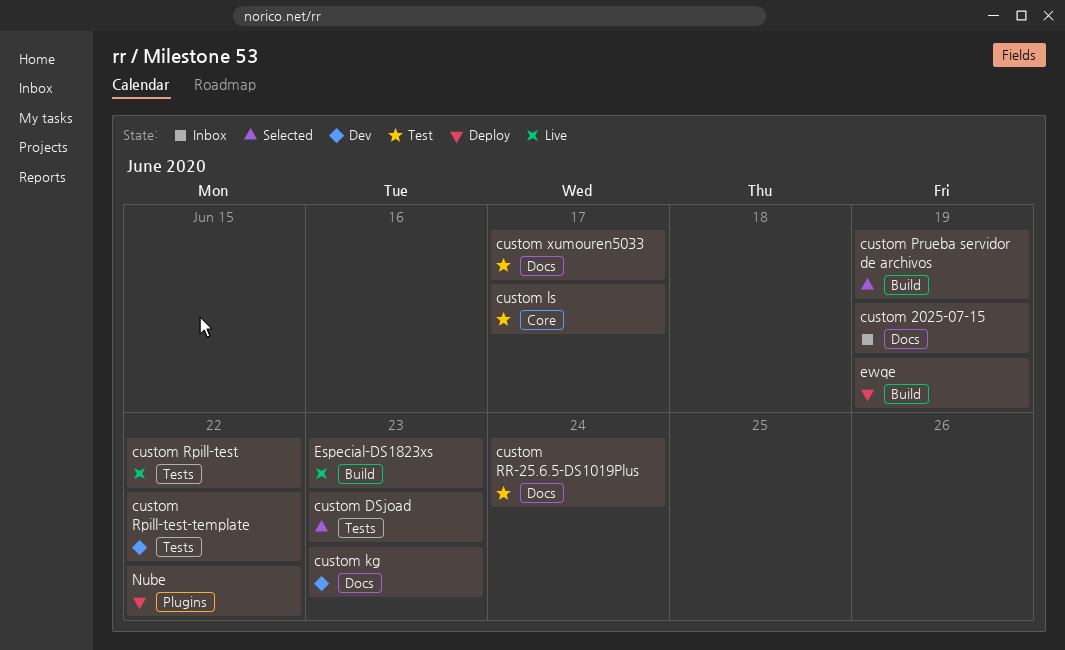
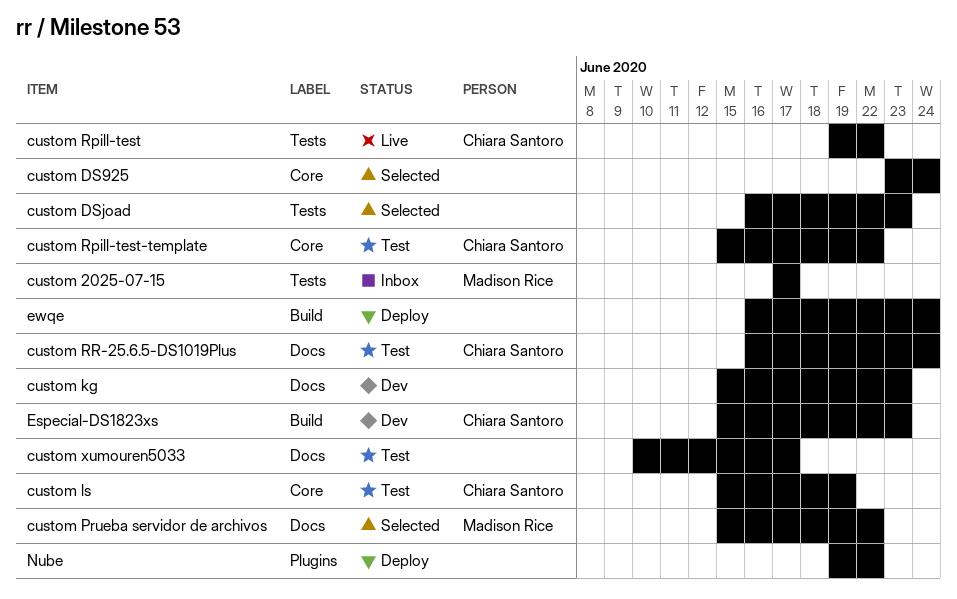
custom 2025-07-15, label: Docs -> Tests
custom 2025-07-15, due: Jun 19 -> Jun 17
custom DS925: none -> present
custom ls, due: Jun 17 -> Jun 19
custom Prueba servidor de archivos, label: Build -> Docs
custom Prueba servidor de archivos, due: Jun 19 -> Jun 22
custom Rpill-test-template, status: Dev -> Test
custom Rpill-test-template, label: Tests -> Core
Especial-DS1823xs, status: Live -> Dev
ewqe, due: Jun 19 -> Jun 24

